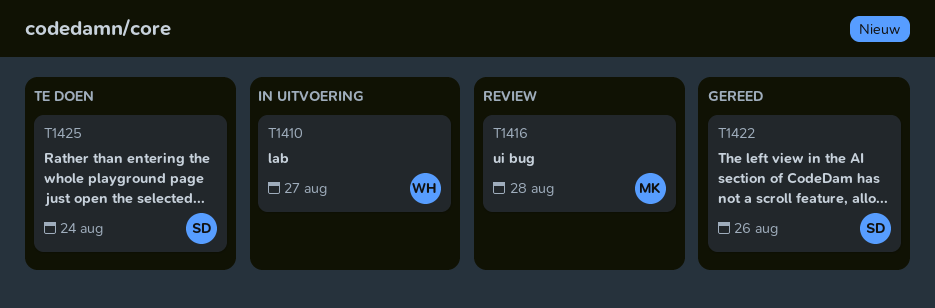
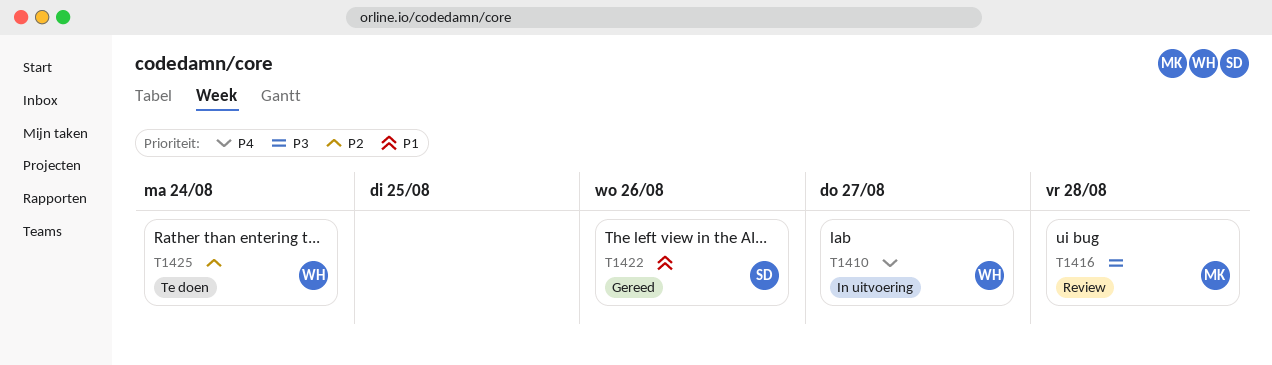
T1425, owner: SD -> WH

